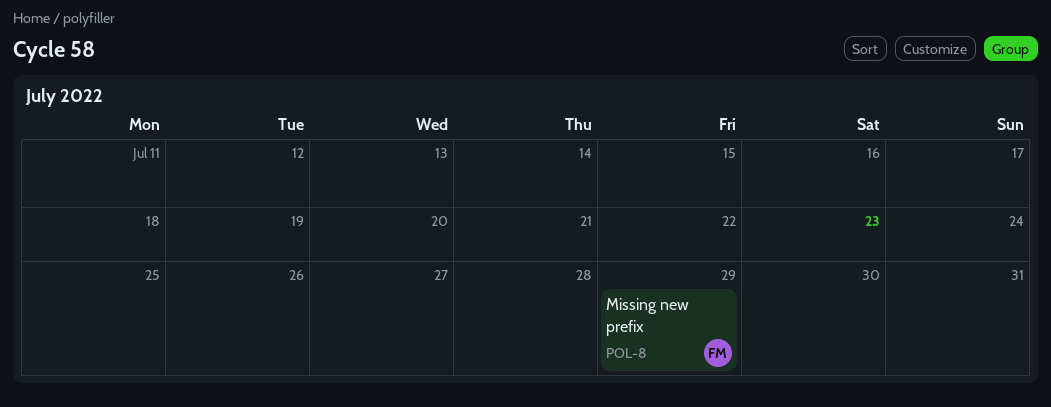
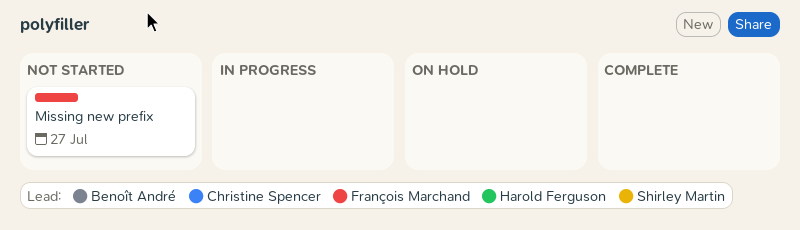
Missing new prefix, due: Jul 29 -> Jul 27

